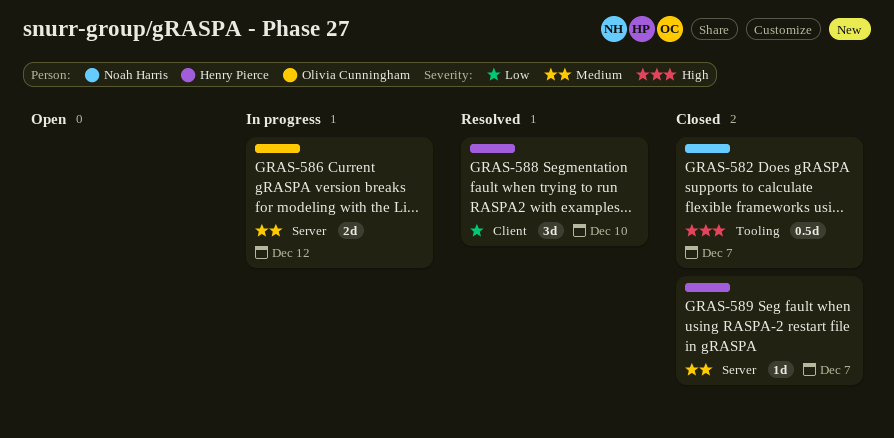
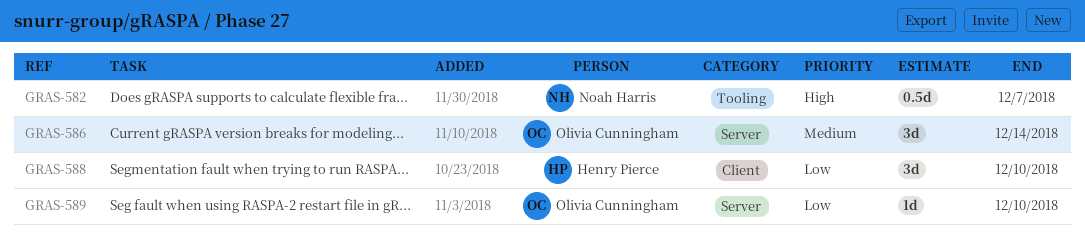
GRAS-586, estimate: 2d -> 3d
GRAS-586, due: Dec 12 -> Dec 14
GRAS-589, owner: Henry Pierce -> Olivia Cunningham
GRAS-589, priority: Medium -> Low
GRAS-589, due: Dec 7 -> Dec 10

